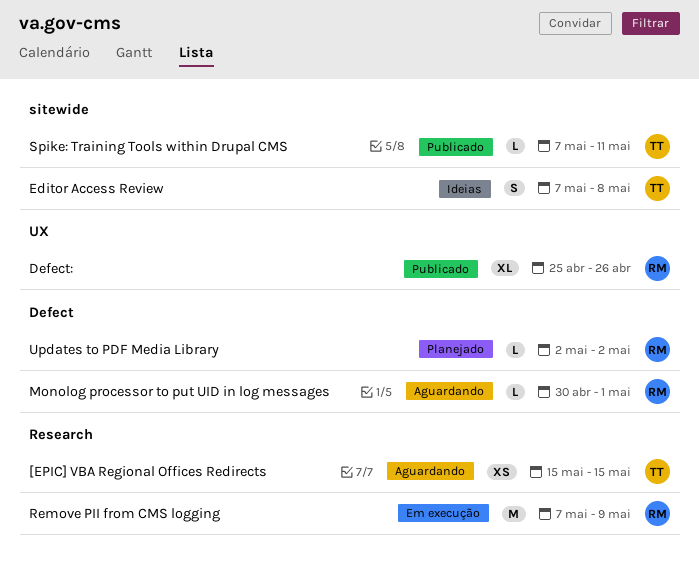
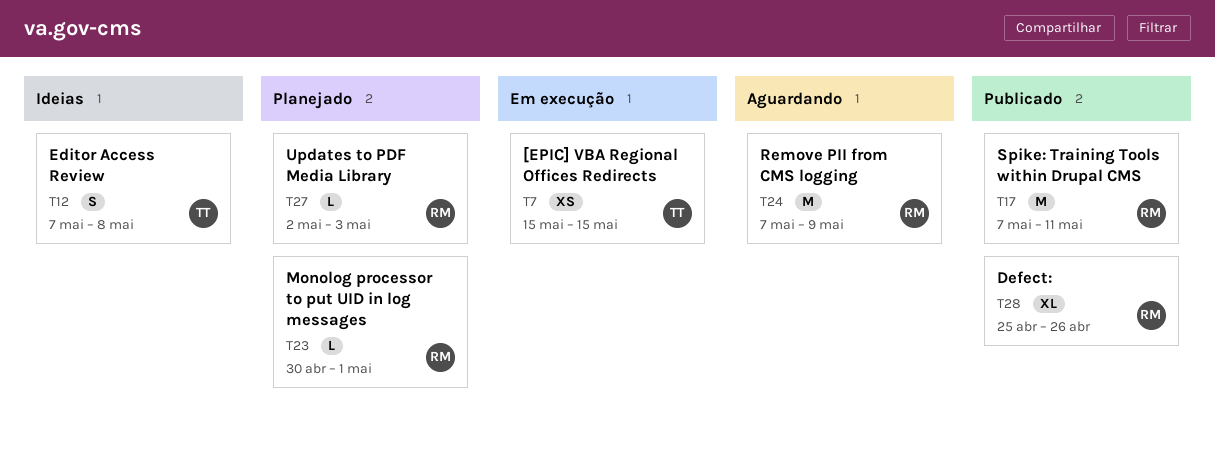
[EPIC] VBA Regional Offices Redirects, status: Aguardando -> Em execução
Monolog processor to put UID in log messages, status: Aguardando -> Planejado
Remove PII from CMS logging, status: Em execução -> Aguardando
Spike: Training Tools within Drupal CMS, owner: TT -> RM
Spike: Training Tools within Drupal CMS, estimate: L -> M
Updates to PDF Media Library, due: May 2 -> May 3

